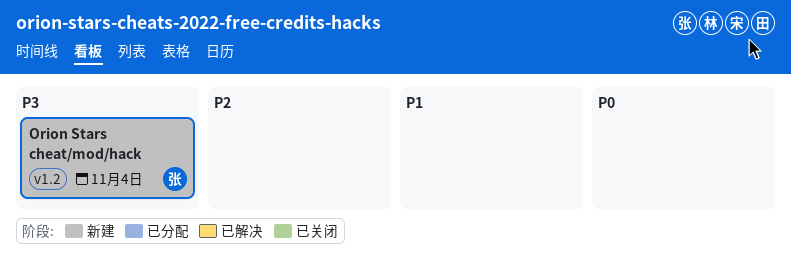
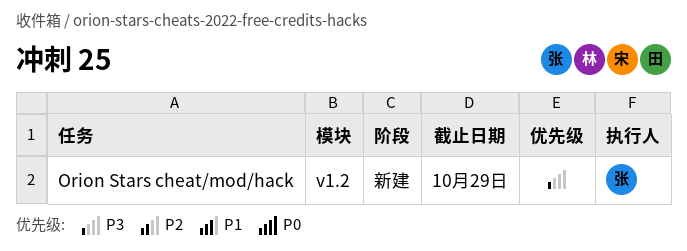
Orion Stars cheat/mod/hack, due: Nov 4 -> Oct 29

